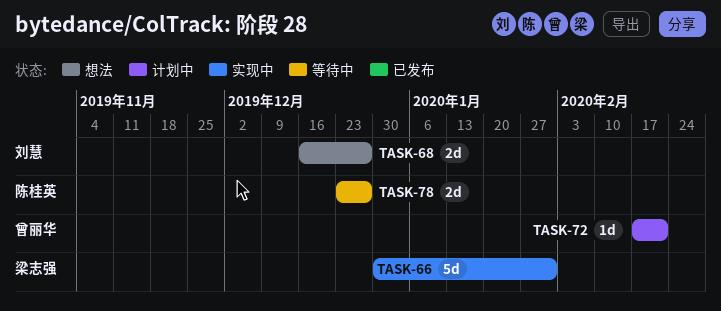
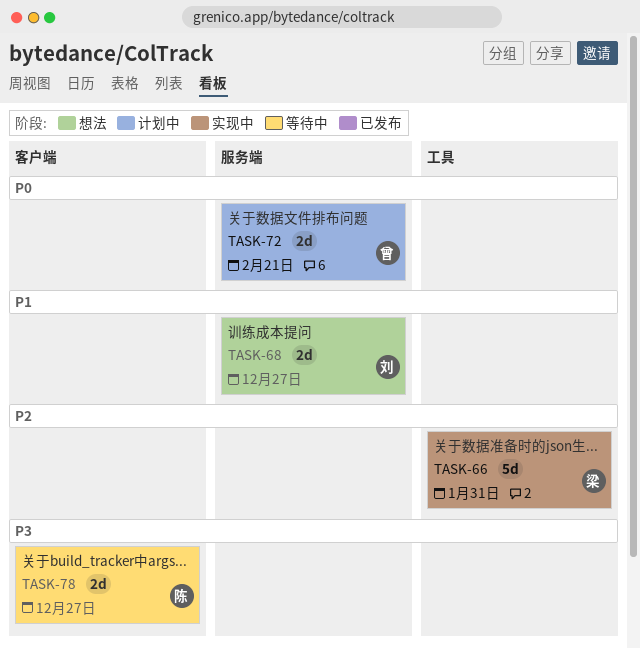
TASK-72, estimate: 1d -> 2d

